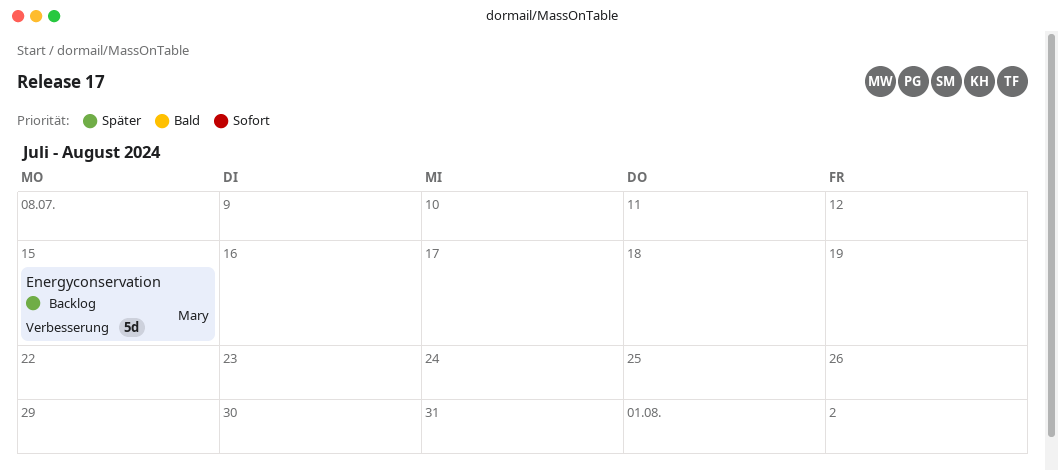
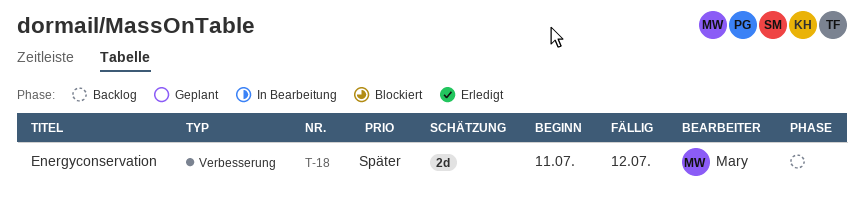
Energyconservation, estimate: 5d -> 2d
Energyconservation, due: Jul 15 -> Jul 12

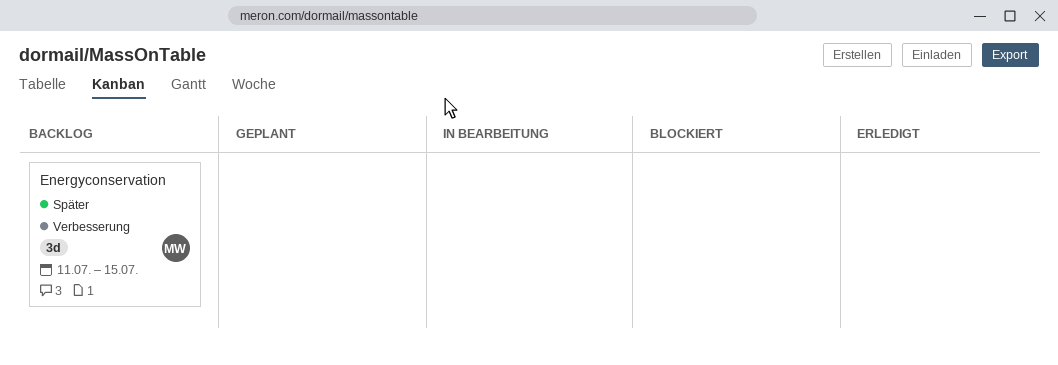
Energyconservation, estimate: 2d -> 3d
Energyconservation, due: Jul 12 -> Jul 15

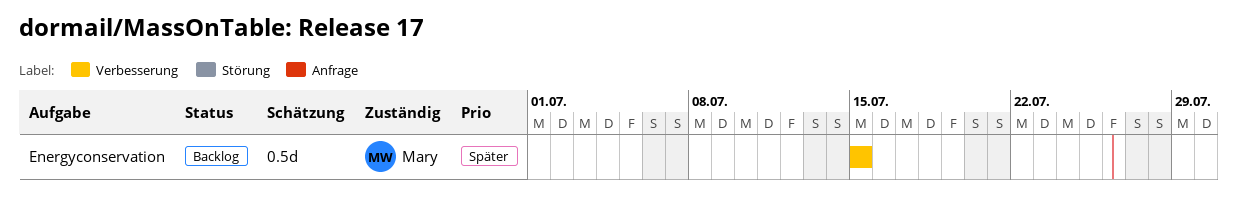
Energyconservation, estimate: 3d -> 0.5d
Energyconservation, start: Jul 11 -> Jul 15

